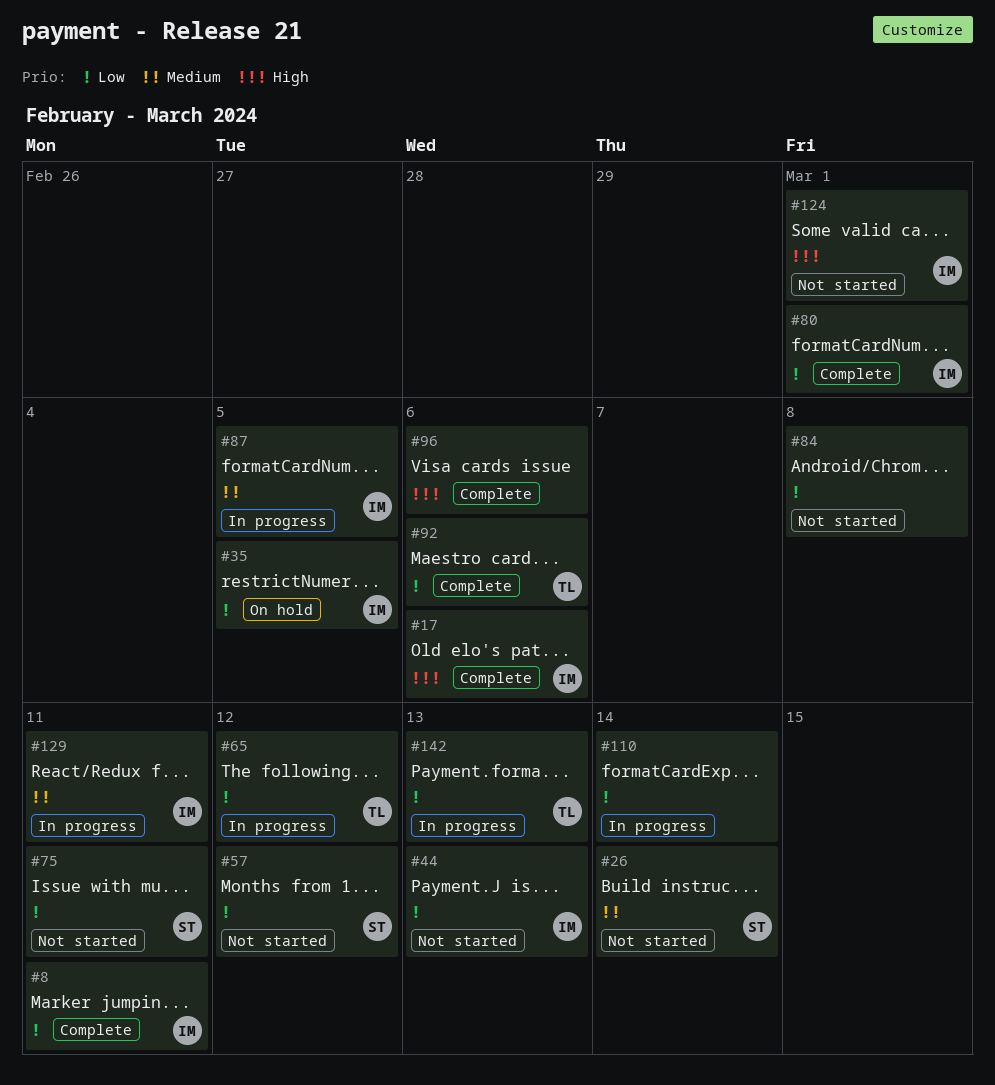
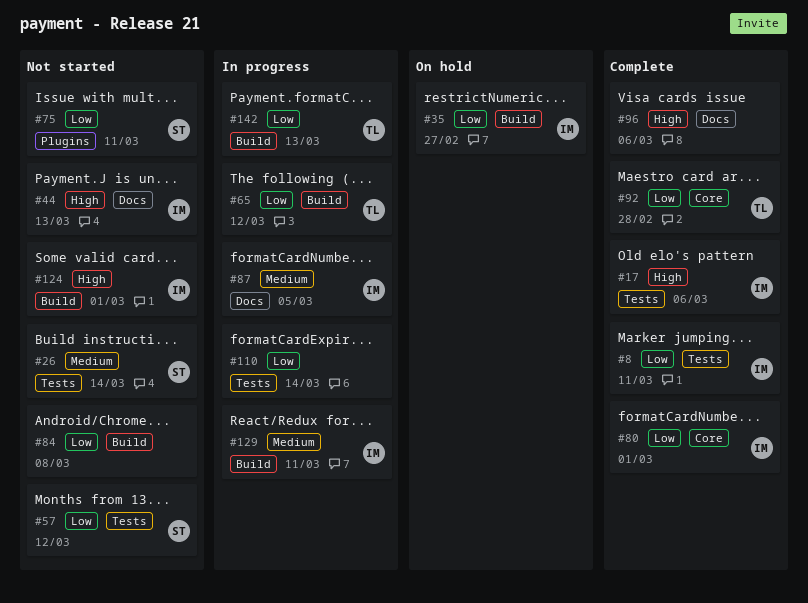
#35, due: Mar 5 -> Feb 27
#44, priority: Low -> High
#92, due: Mar 6 -> Feb 28

